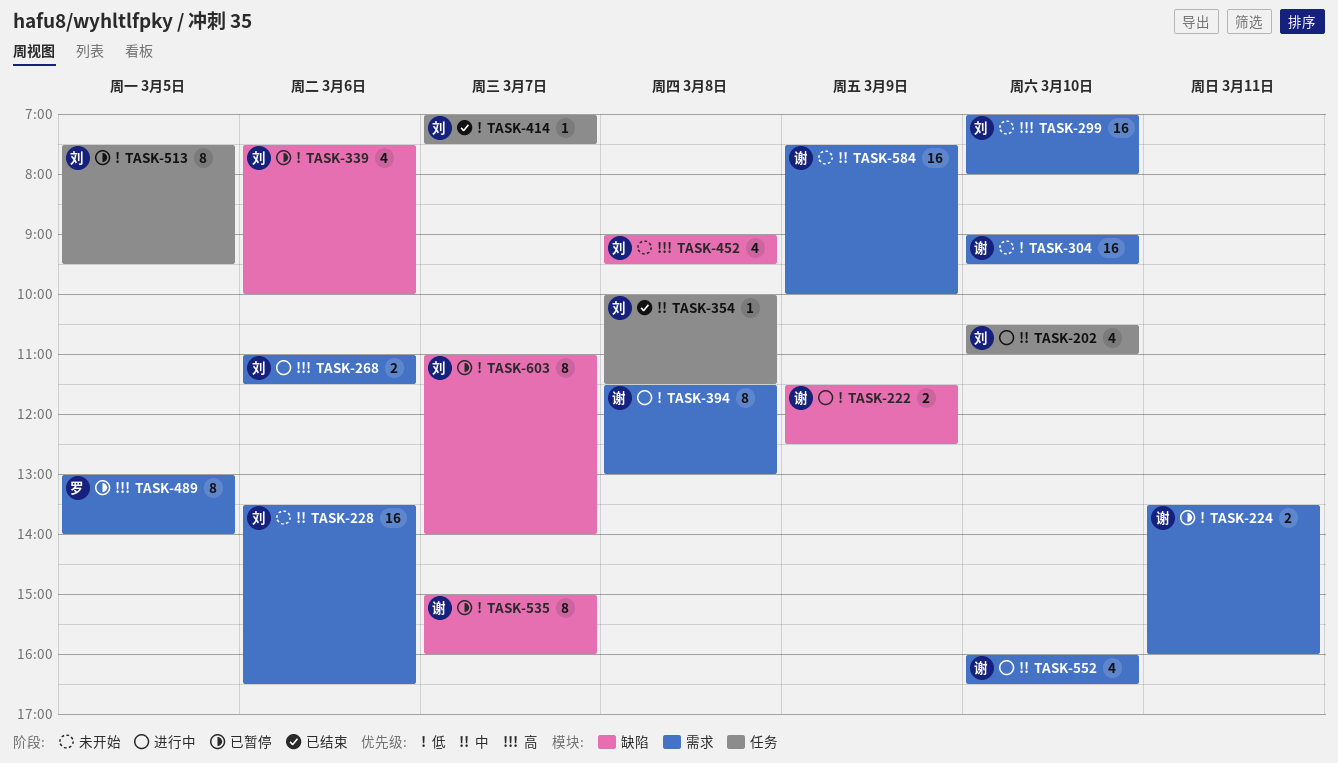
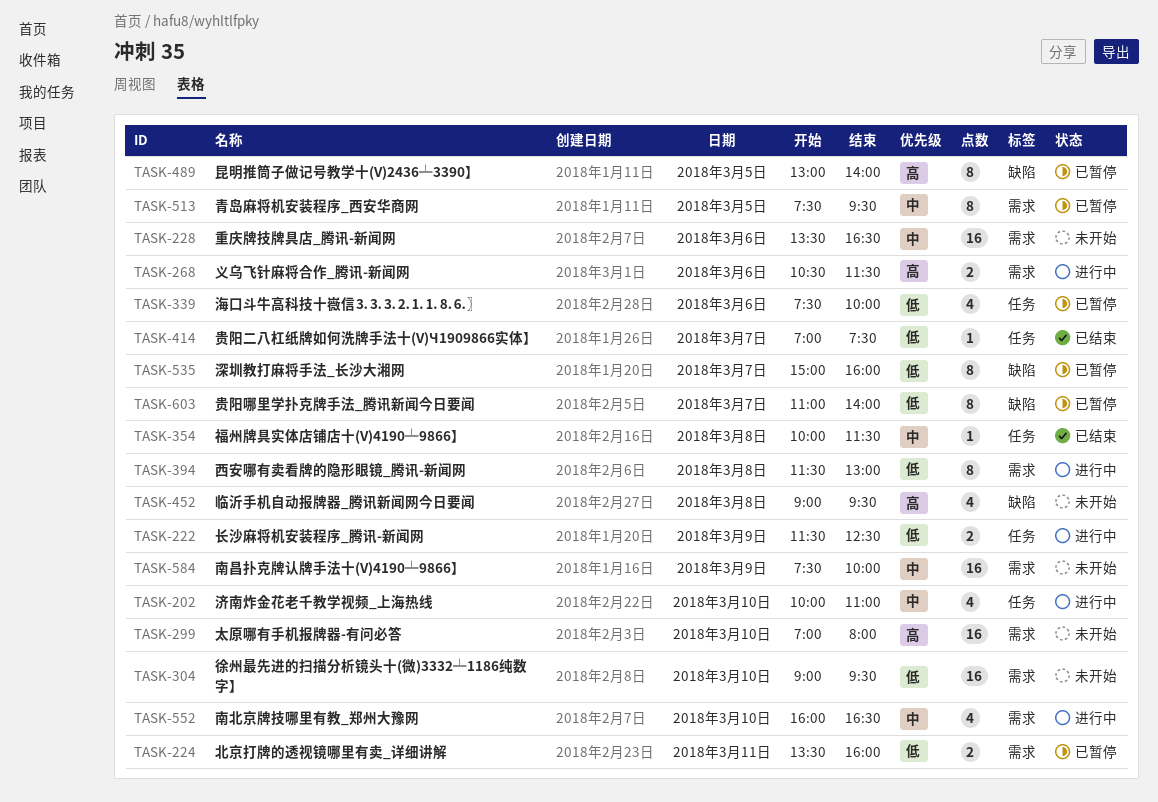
TASK-202, begins: 10:30 -> 10:00
TASK-222, label: 缺陷 -> 任务
TASK-268, begins: 11:00 -> 10:30
TASK-339, label: 缺陷 -> 任务
TASK-489, label: 需求 -> 缺陷
TASK-513, priority: 低 -> 中
TASK-513, label: 任务 -> 需求

